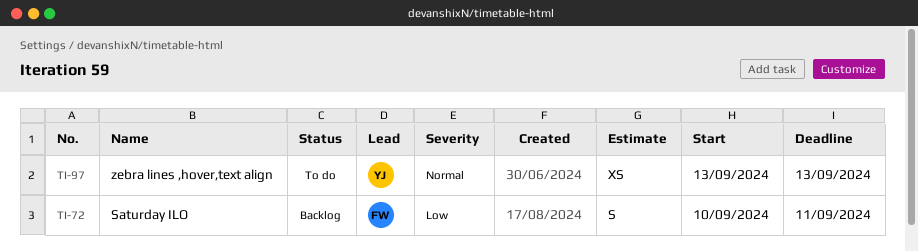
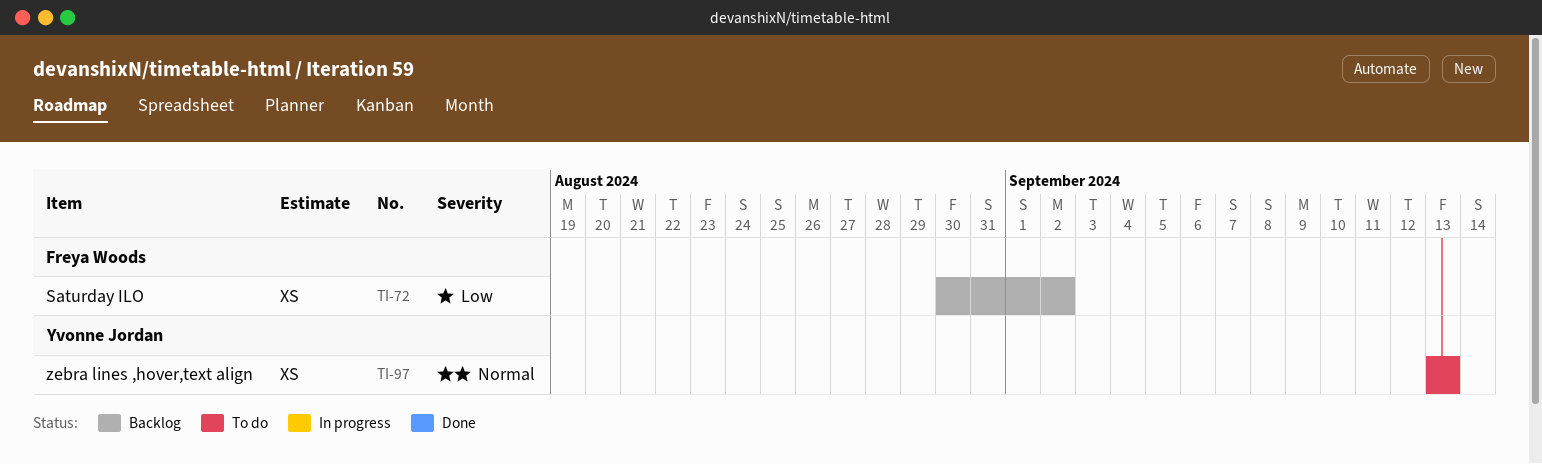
TI-72, estimate: S -> XS
TI-72, start: Sep 10 -> Aug 30
TI-72, due: Sep 11 -> Sep 2

